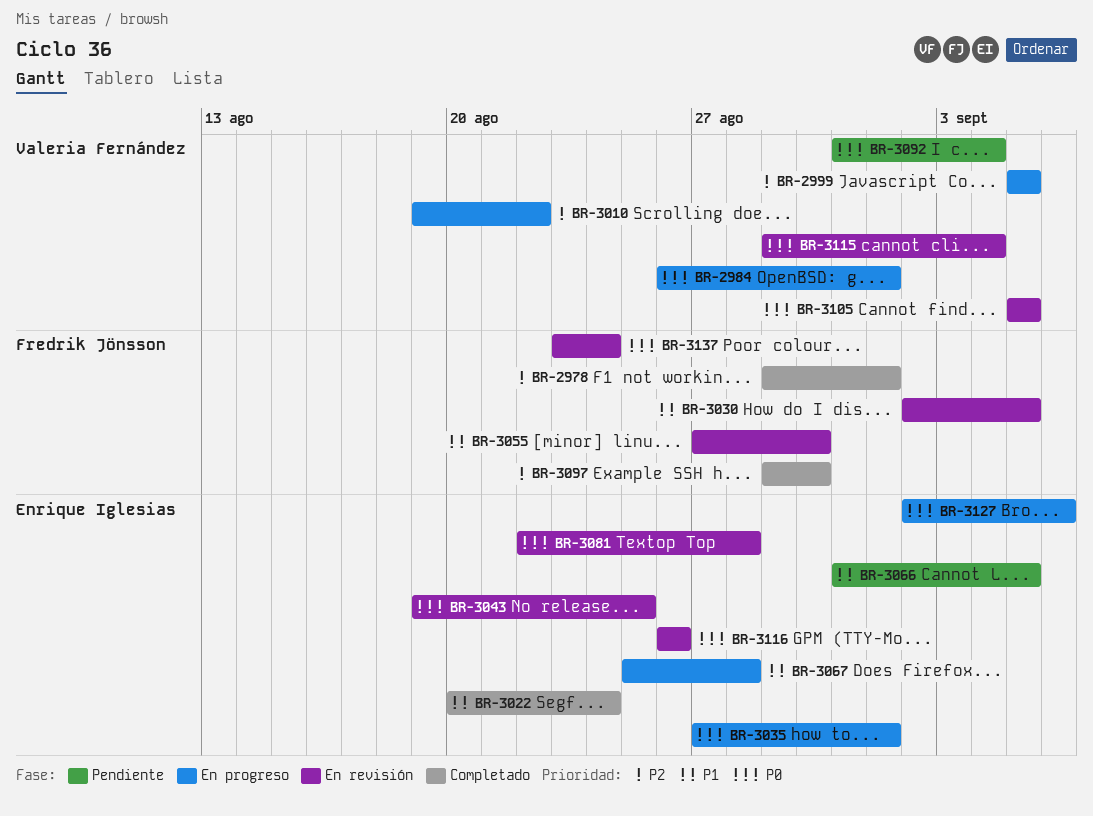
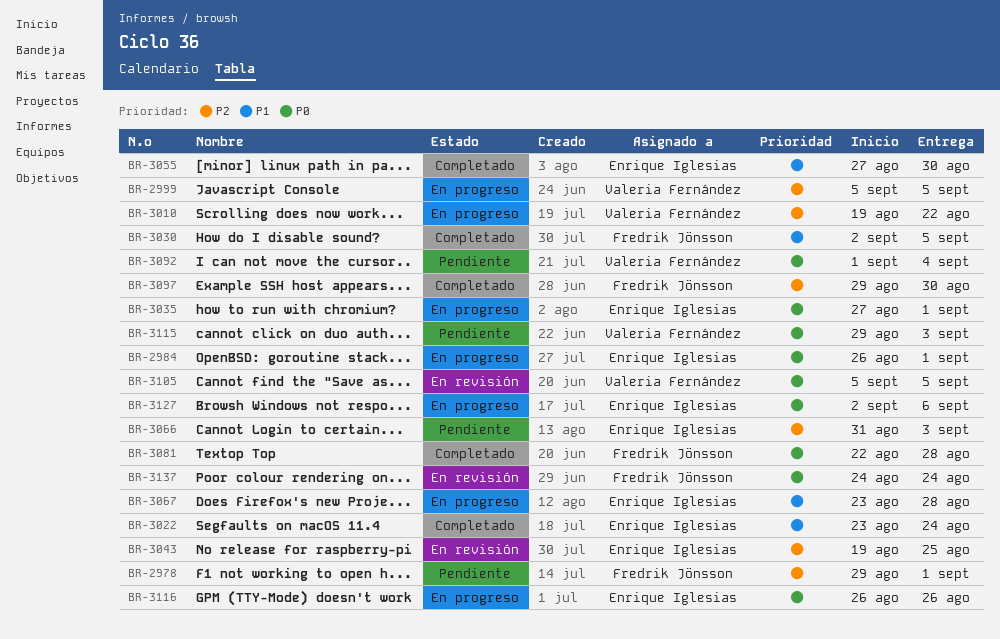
BR-2978, status: Completado -> Pendiente
BR-2984, owner: Valeria Fernández -> Enrique Iglesias
BR-3022, start: Aug 20 -> Aug 23
BR-3030, status: En revisión -> Completado
BR-3043, priority: P0 -> P2
BR-3055, status: En revisión -> Completado
BR-3055, owner: Fredrik Jönsson -> Enrique Iglesias
BR-3066, priority: P1 -> P2
BR-3066, due: Sep 5 -> Sep 3
BR-3067, start: Aug 25 -> Aug 23
BR-3081, status: En revisión -> Completado
BR-3081, owner: Enrique Iglesias -> Fredrik Jönsson
BR-3092, start: Aug 31 -> Sep 1
BR-3115, status: En revisión -> Pendiente
BR-3115, due: Sep 4 -> Sep 3
BR-3116, status: En revisión -> En progreso
BR-3137, start: Aug 23 -> Aug 24

